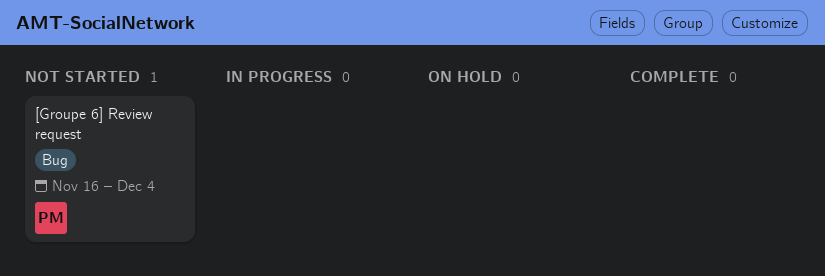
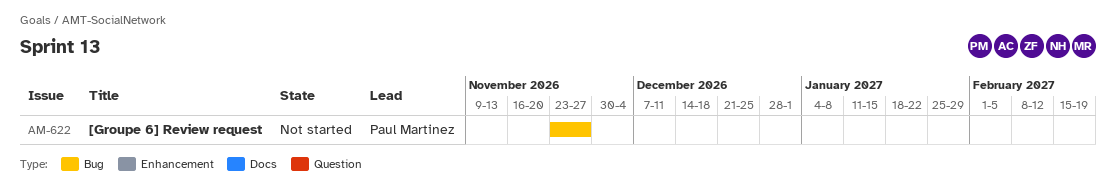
[Groupe 6] Review request, start: Nov 16 -> Nov 23
[Groupe 6] Review request, due: Dec 4 -> Nov 27

